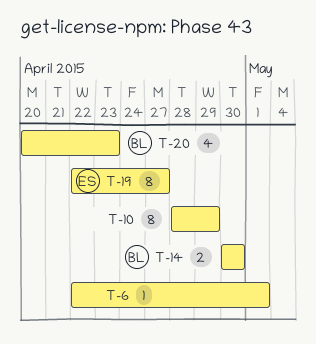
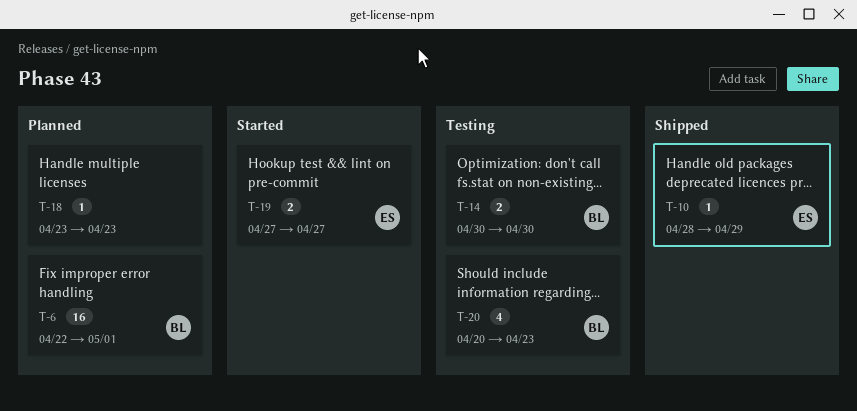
T-6, owner: none -> BL
T-6, estimate: 1 -> 16
T-10, owner: none -> ES
T-10, estimate: 8 -> 1
T-18: none -> present
T-19, estimate: 8 -> 2
T-19, start: Apr 22 -> Apr 27

